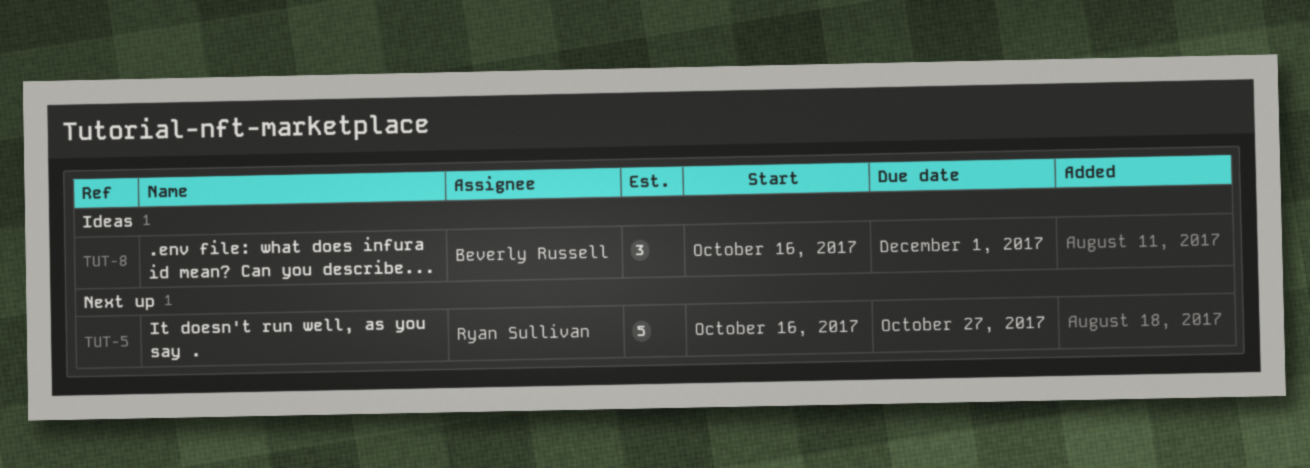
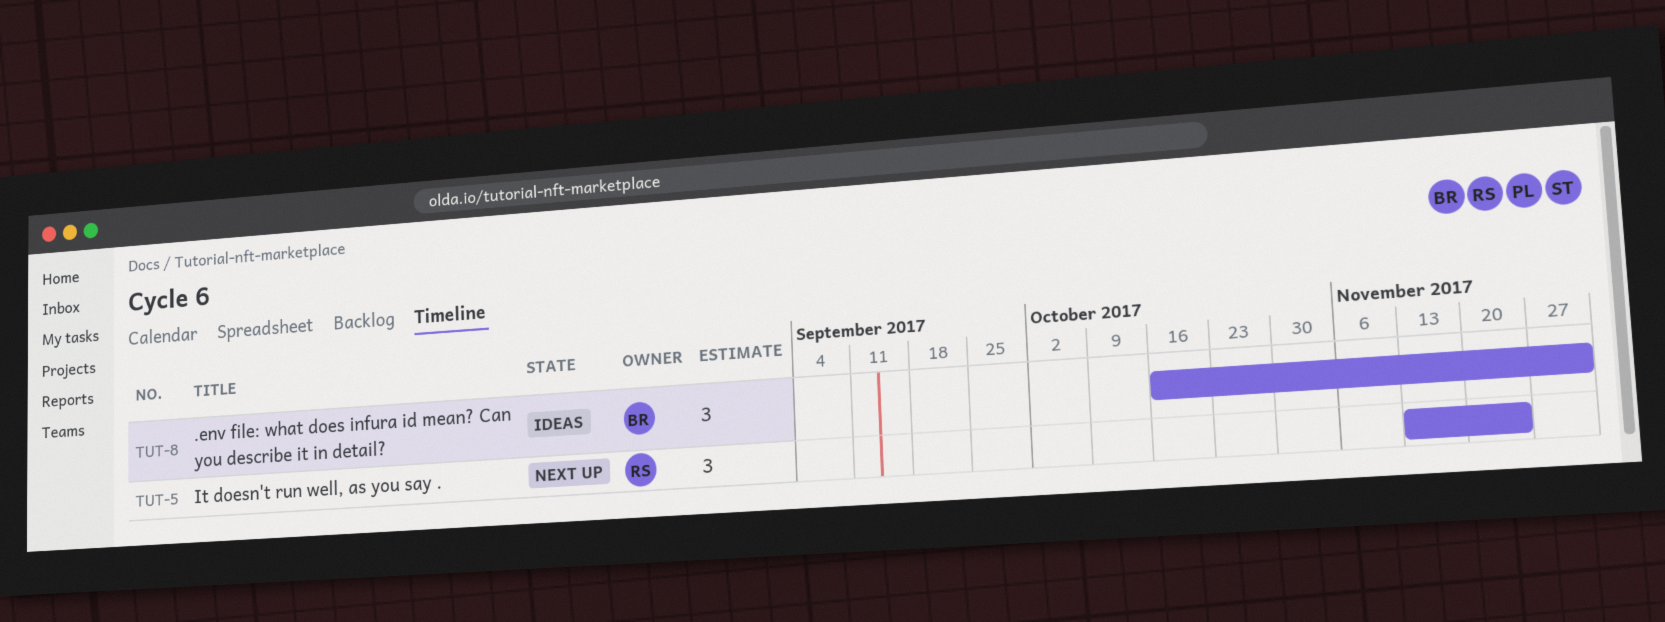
TUT-5, estimate: 5 -> 3
TUT-5, start: Oct 16 -> Nov 13
TUT-5, due: Oct 27 -> Nov 24

